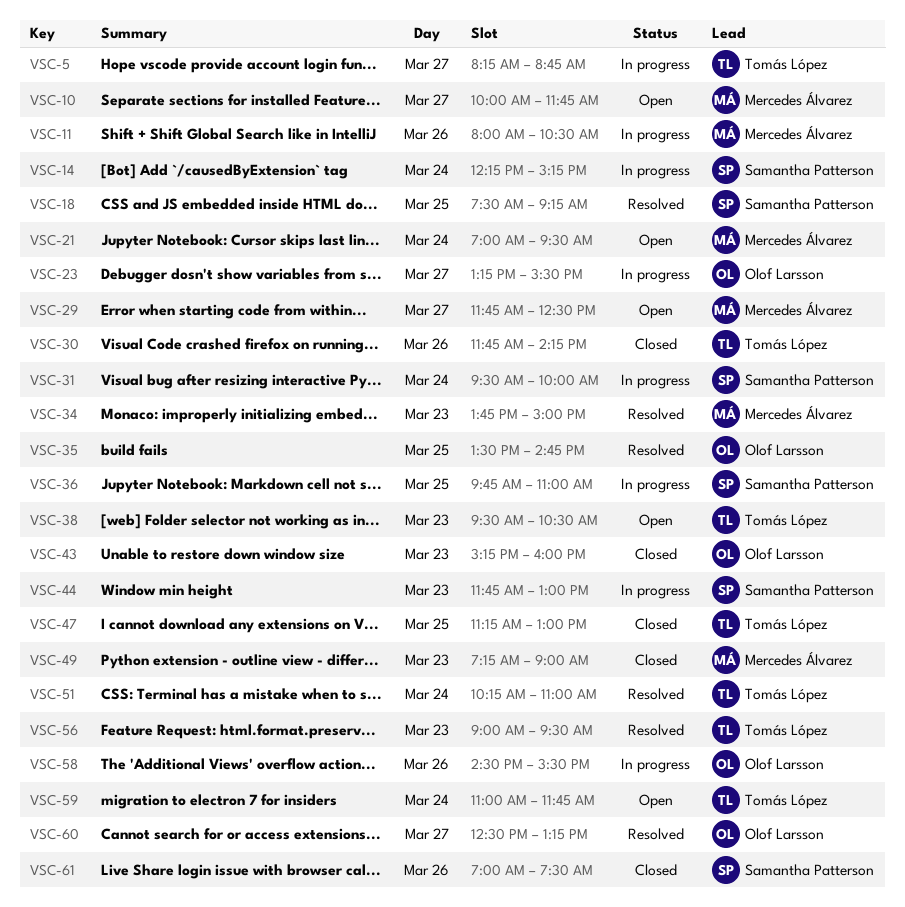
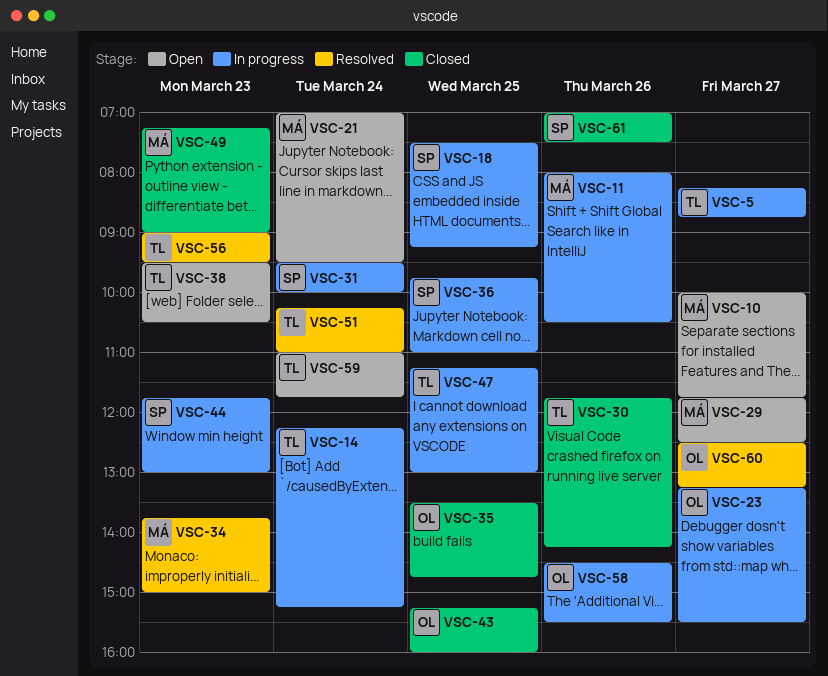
VSC-14, owner: Samantha Patterson -> Tomás López
VSC-18, status: Resolved -> In progress
VSC-35, status: Resolved -> Closed
VSC-43, day: Mar 23 -> Mar 25
VSC-47, status: Closed -> In progress

